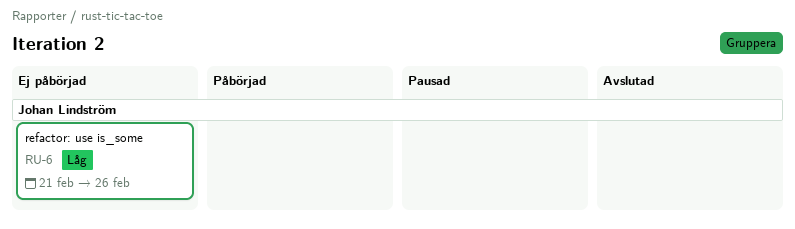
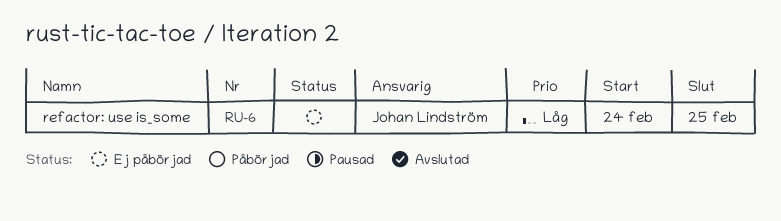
RU-6, start: Feb 21 -> Feb 24
RU-6, due: Feb 26 -> Feb 25

